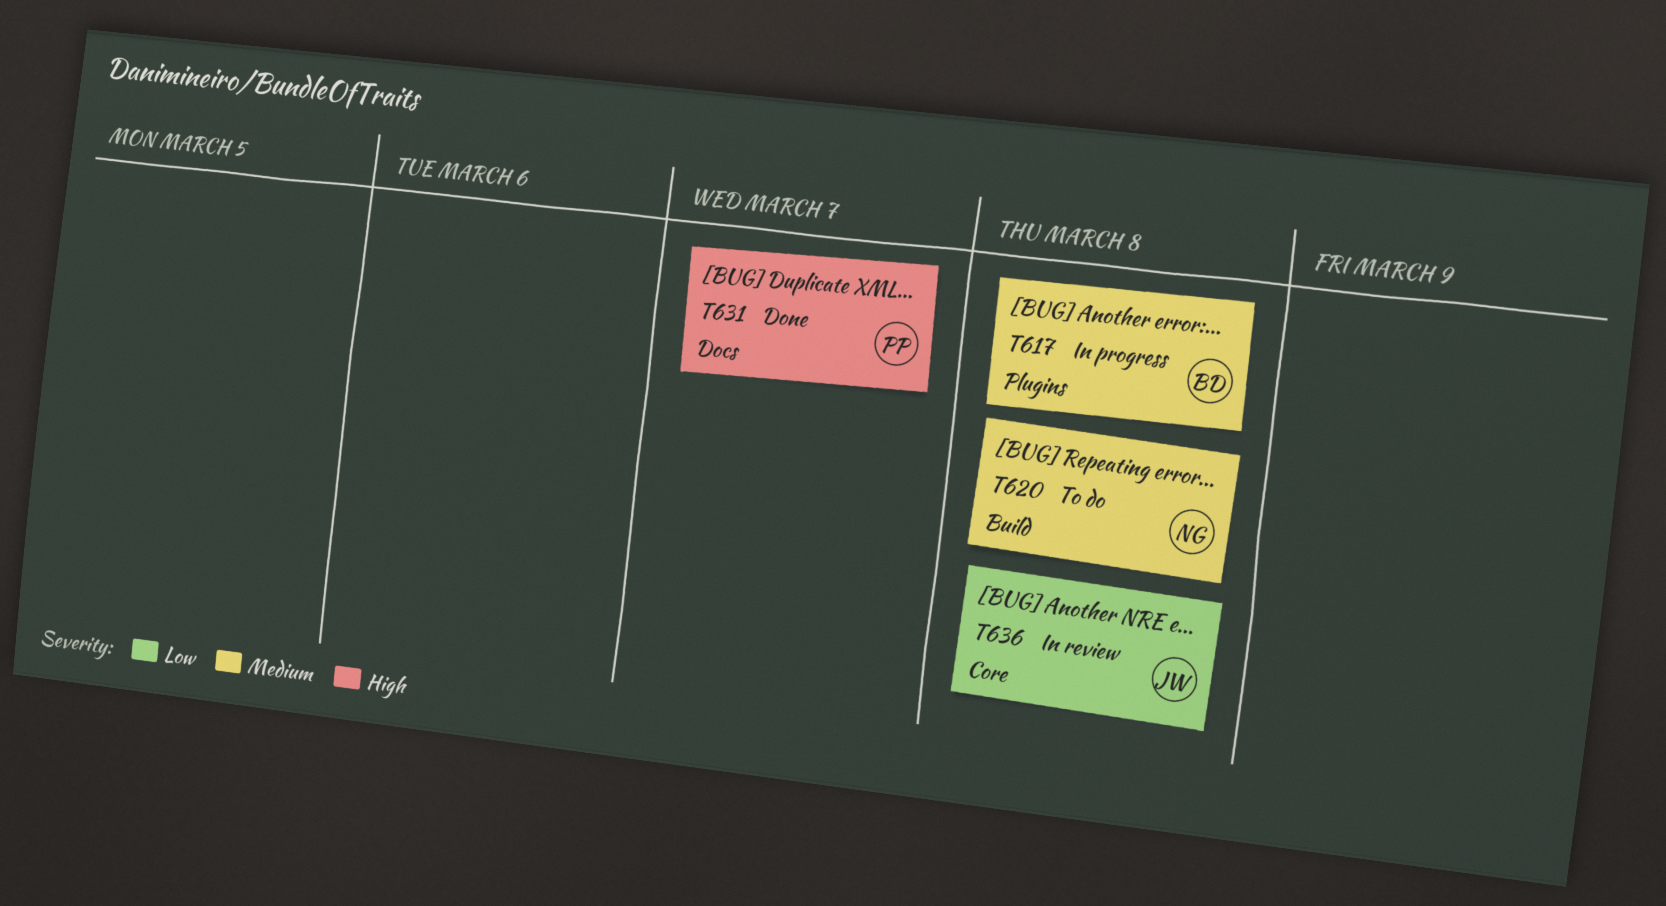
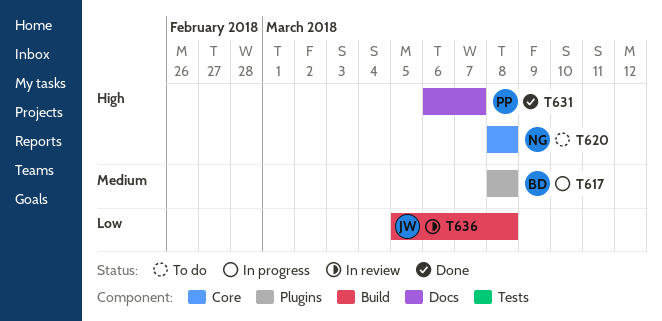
T620, priority: Medium -> High
T620, label: Build -> Core
T636, label: Core -> Build

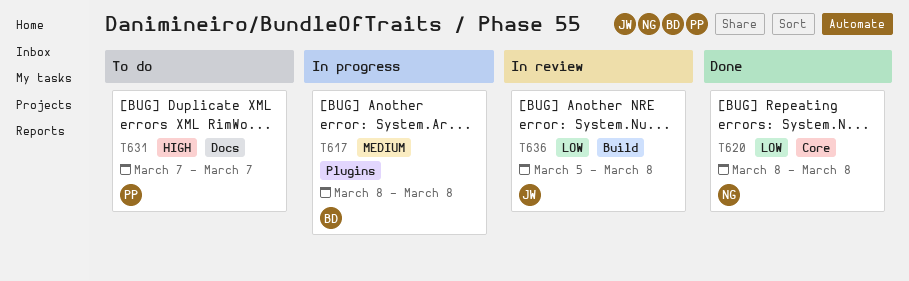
T620, status: To do -> Done
T620, priority: High -> Low
T631, status: Done -> To do
T631, start: Mar 6 -> Mar 7

